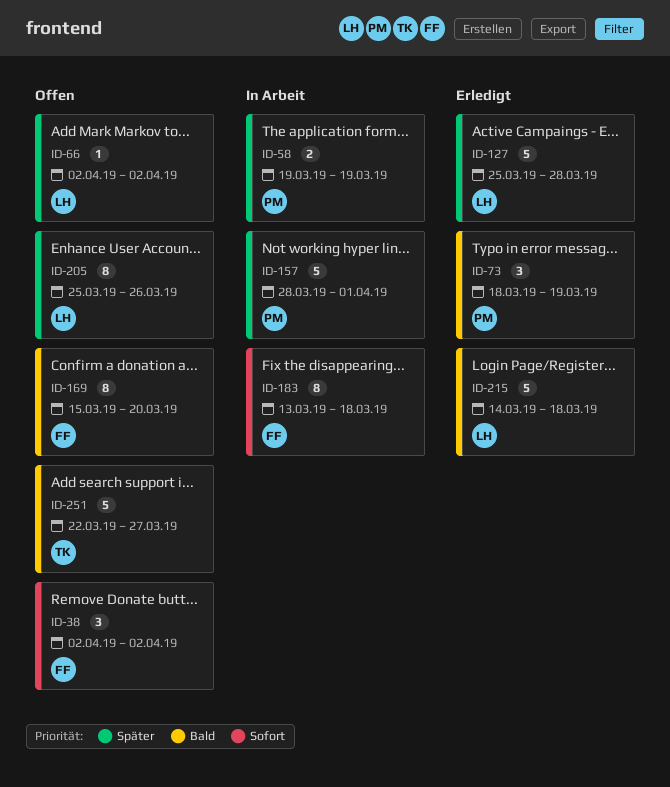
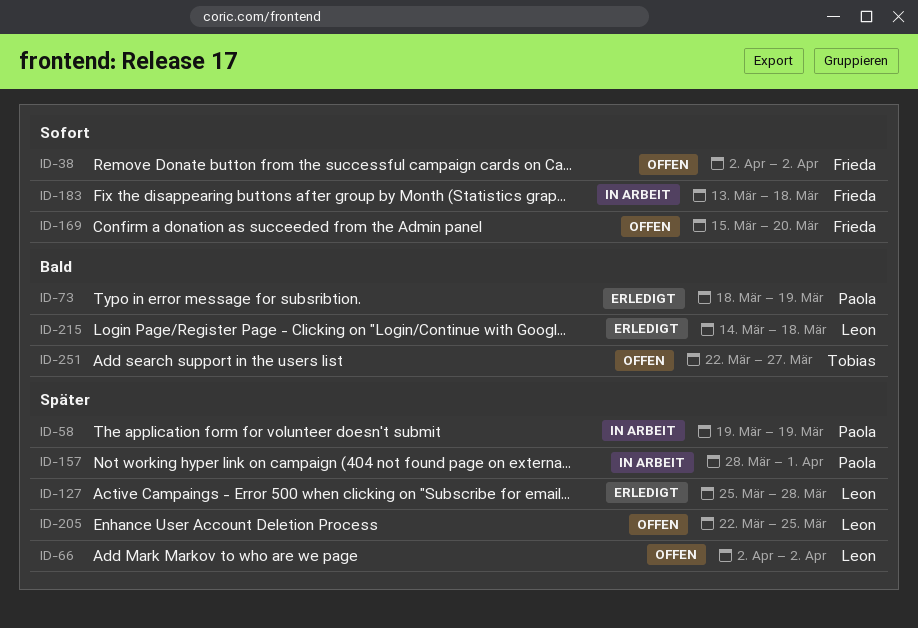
ID-169, priority: Bald -> Sofort
ID-205, start: Mar 25 -> Mar 22
ID-205, due: Mar 26 -> Mar 25

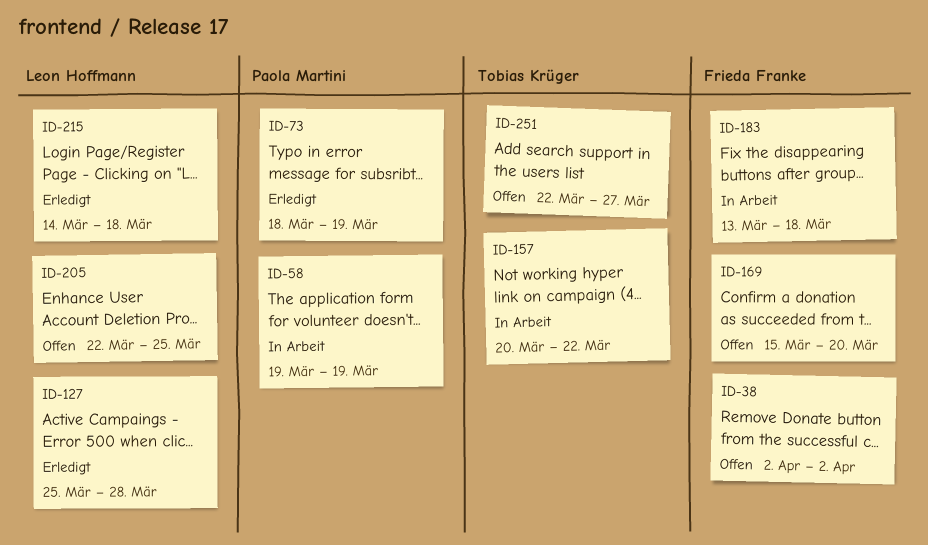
ID-66: present -> none
ID-157, owner: Paola Martini -> Tobias Krüger
ID-157, start: Mar 28 -> Mar 20
ID-157, due: Apr 1 -> Mar 22

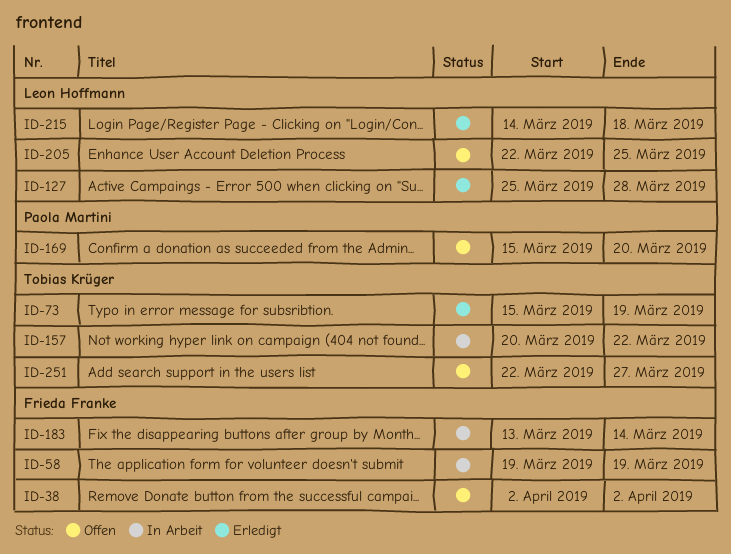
ID-58, owner: Paola Martini -> Frieda Franke
ID-73, owner: Paola Martini -> Tobias Krüger
ID-73, start: Mar 18 -> Mar 15
ID-169, owner: Frieda Franke -> Paola Martini
ID-183, due: Mar 18 -> Mar 14

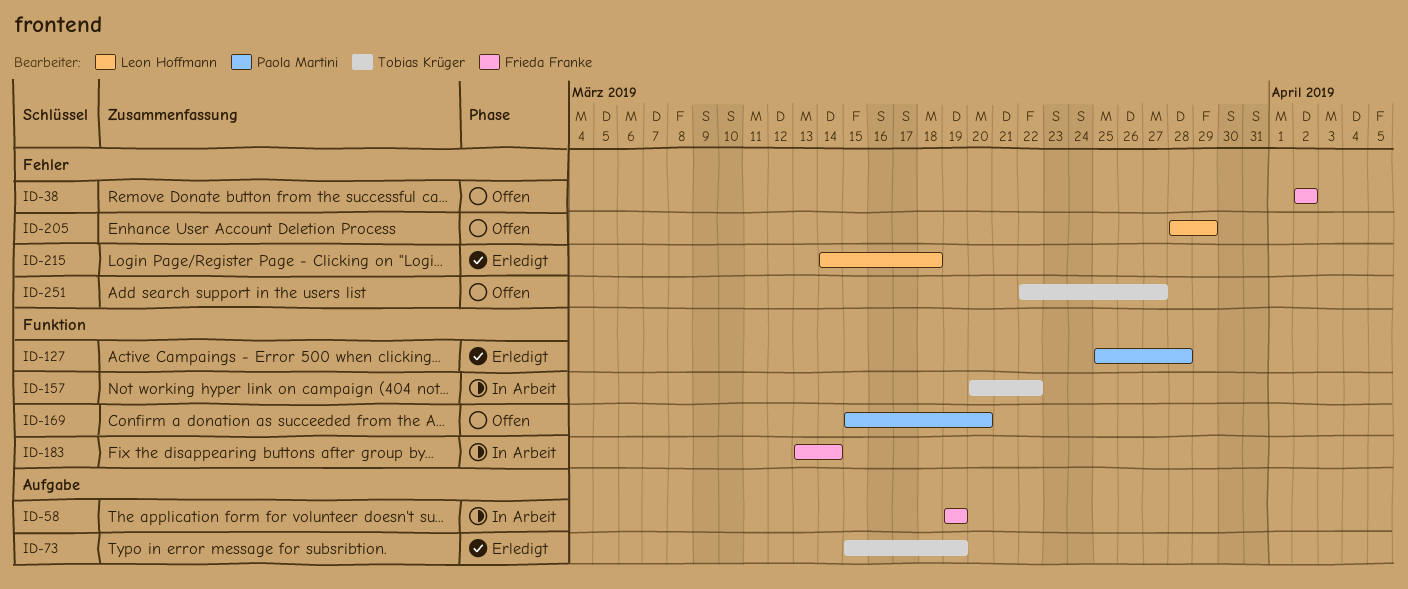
ID-127, owner: Leon Hoffmann -> Paola Martini
ID-205, start: Mar 22 -> Mar 28
ID-205, due: Mar 25 -> Mar 29

